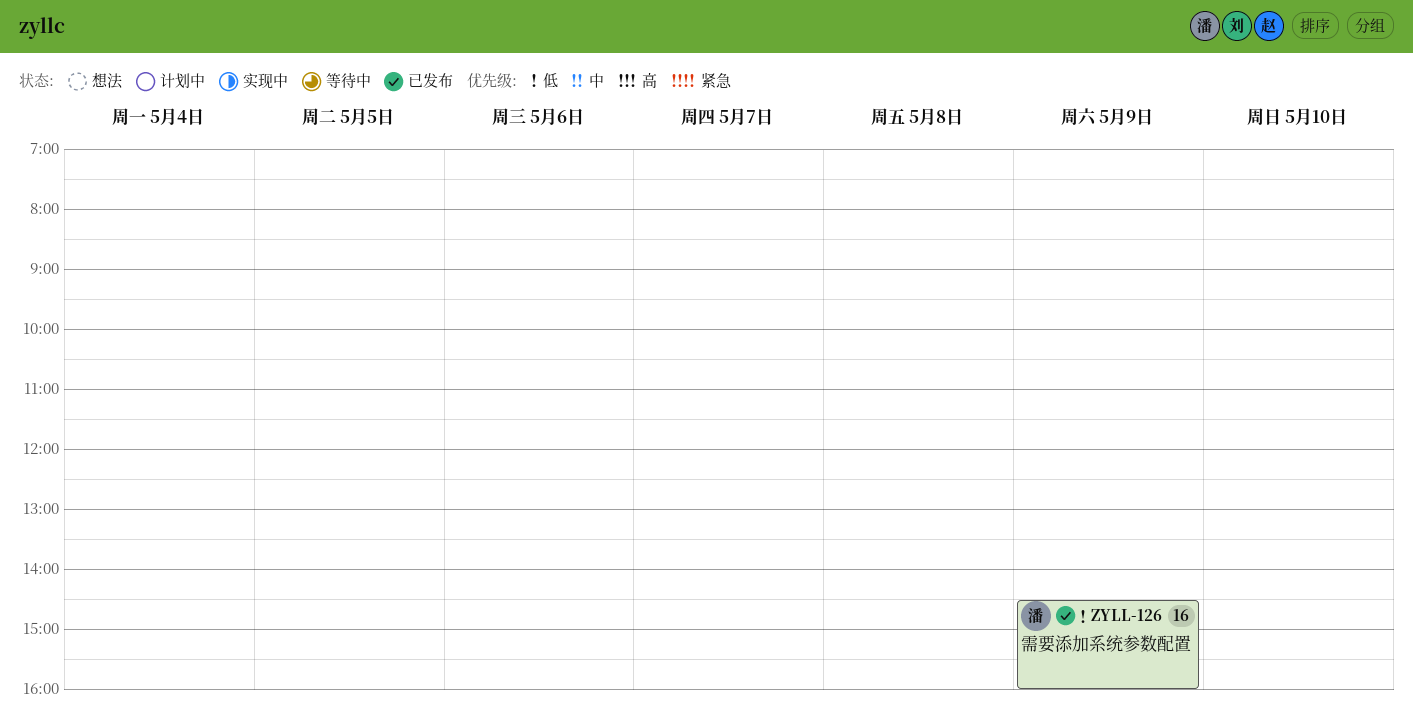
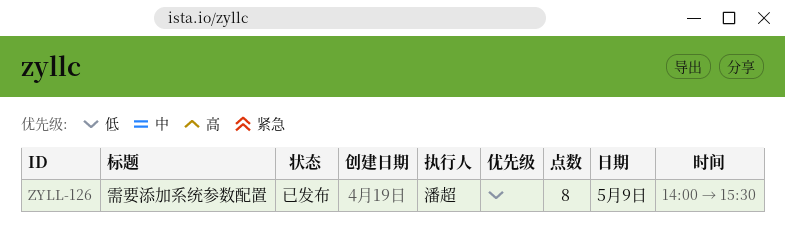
ZYLL-126, estimate: 16 -> 8
ZYLL-126, begins: 14:30 -> 14:00
ZYLL-126, ends: 16:00 -> 15:30

